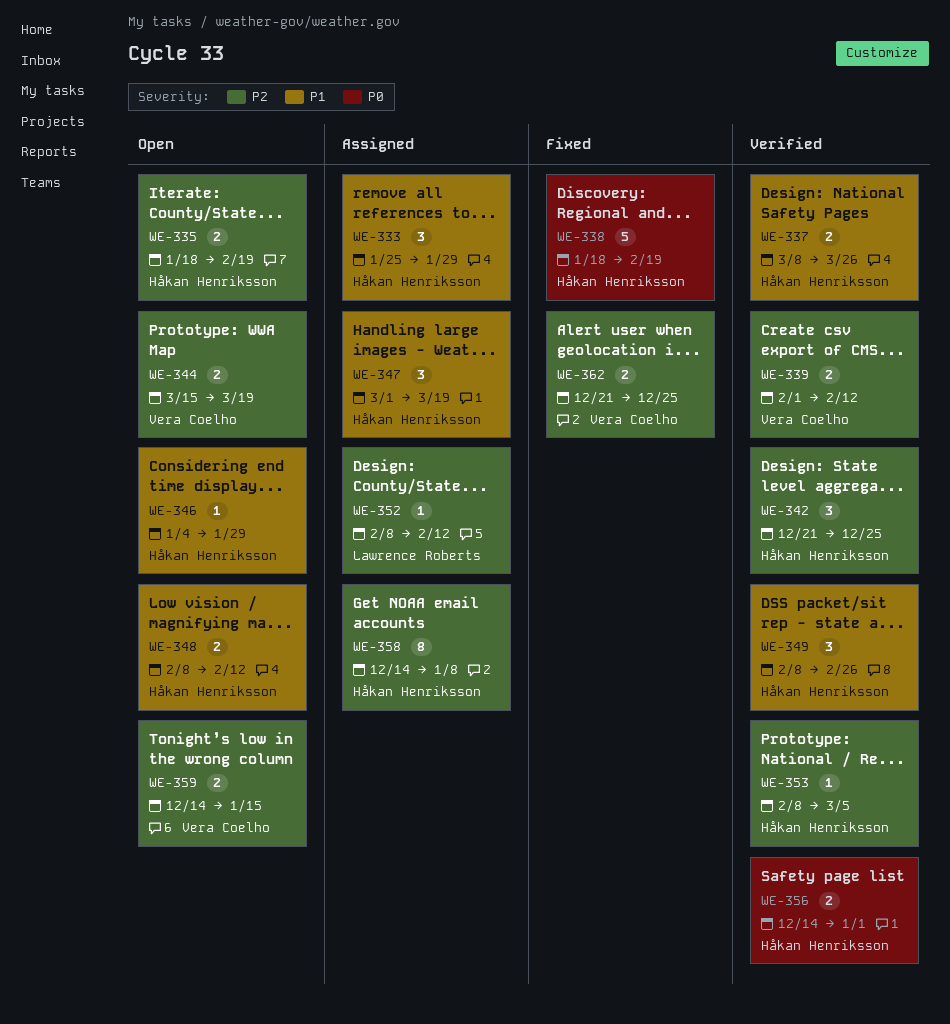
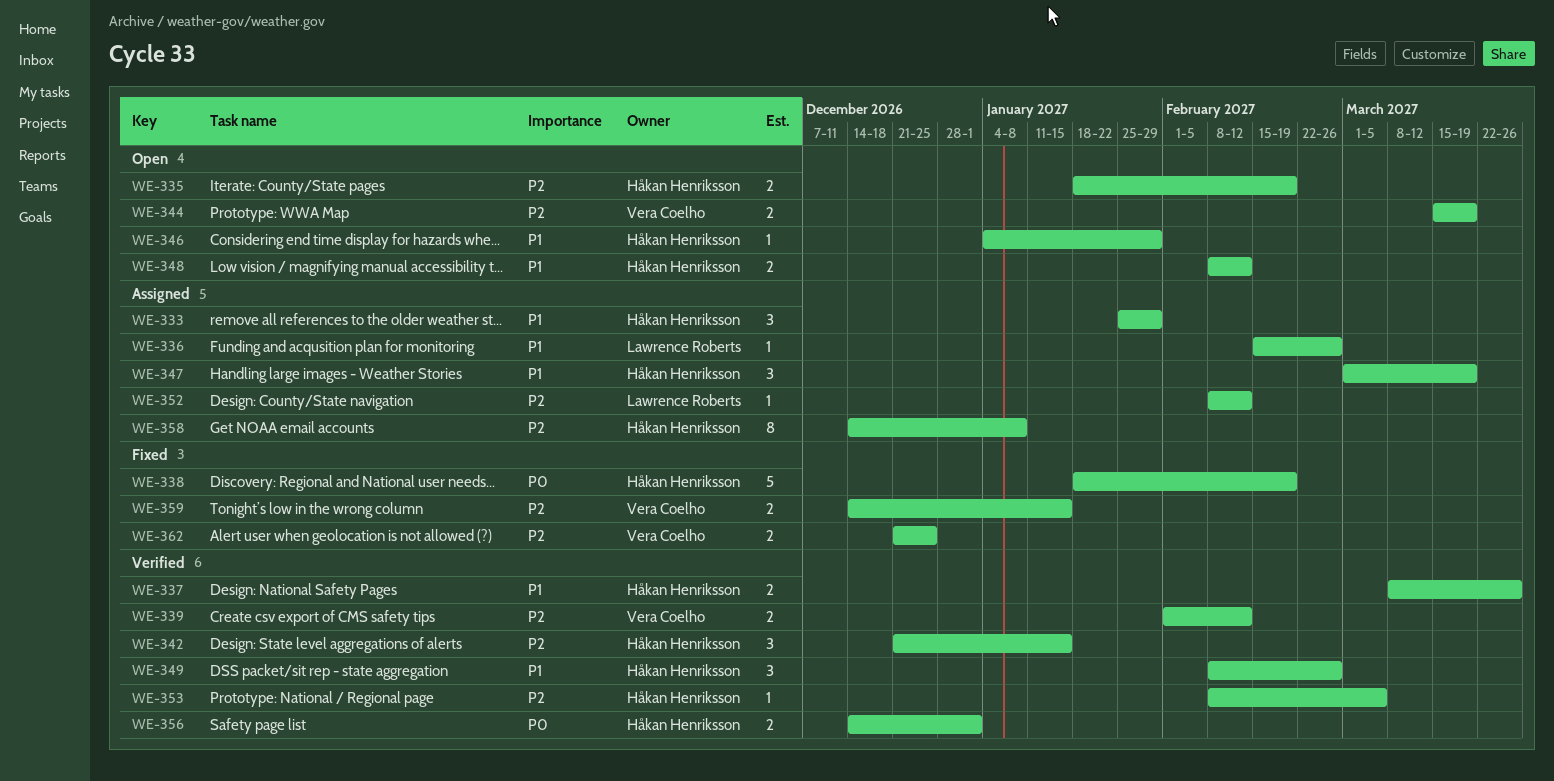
WE-336: none -> present
WE-342, due: Dec 25 -> Jan 15
WE-359, status: Open -> Fixed

